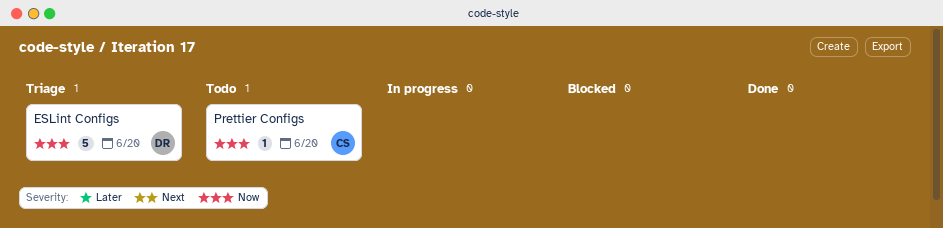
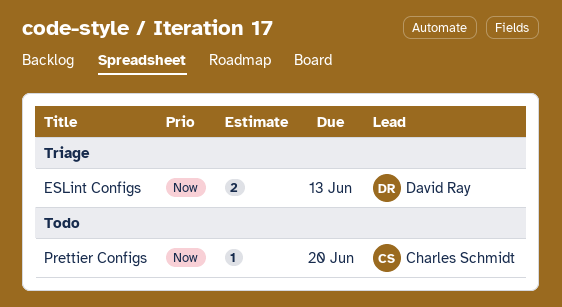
ESLint Configs, estimate: 5 -> 2
ESLint Configs, due: Jun 20 -> Jun 13

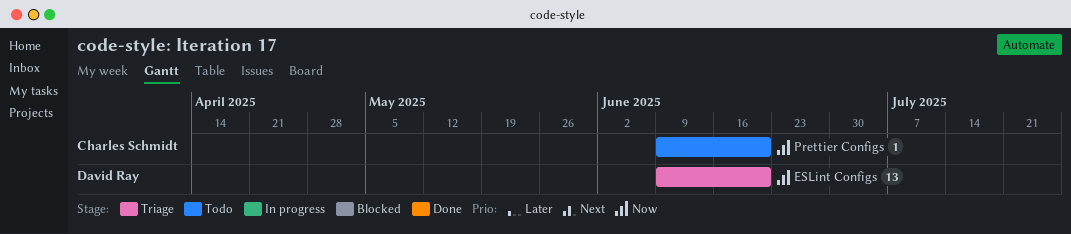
ESLint Configs, estimate: 2 -> 13
ESLint Configs, due: Jun 13 -> Jun 20

